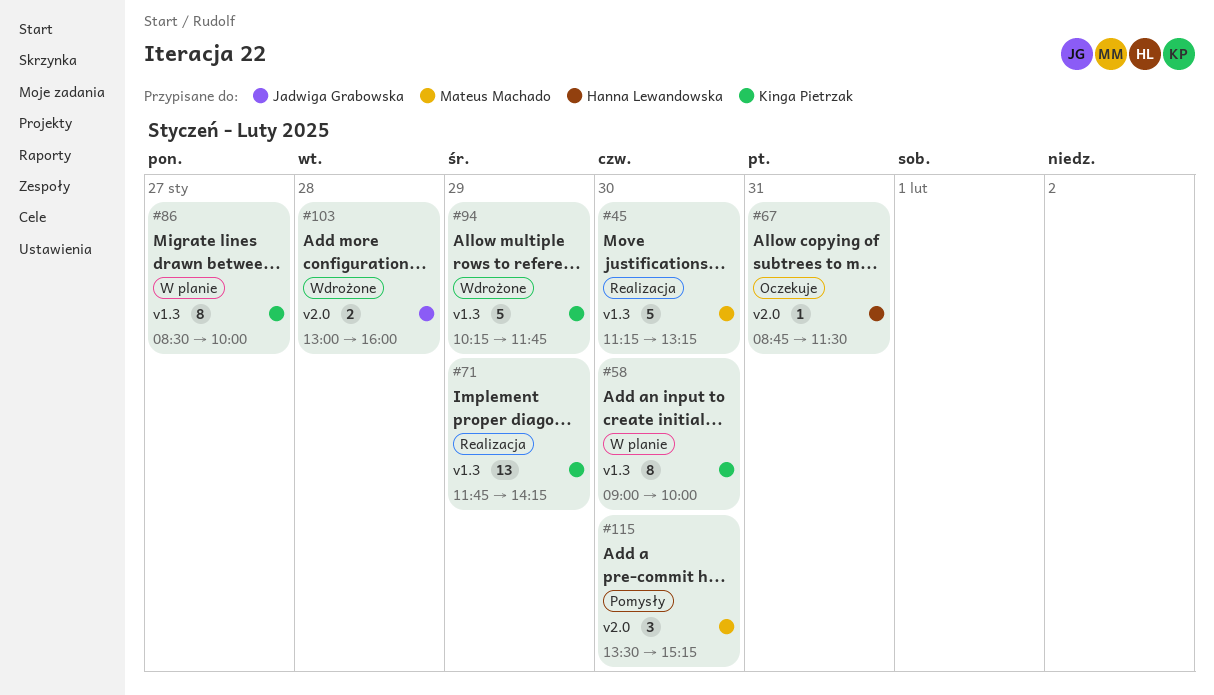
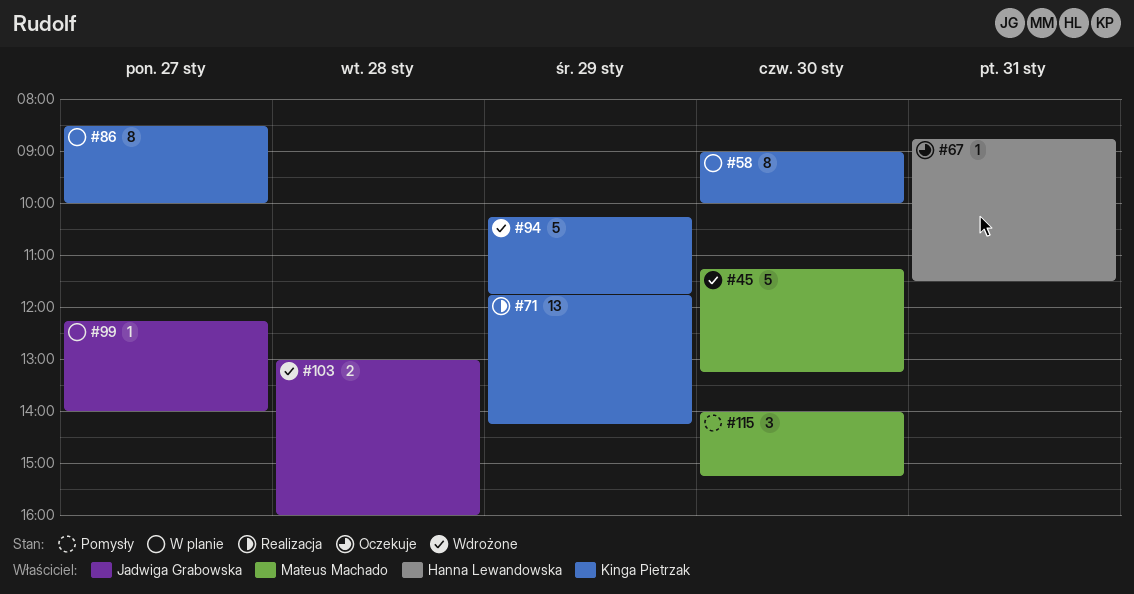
#45, status: Realizacja -> Wdrożone
#99: none -> present
#115, begins: 13:30 -> 14:00

